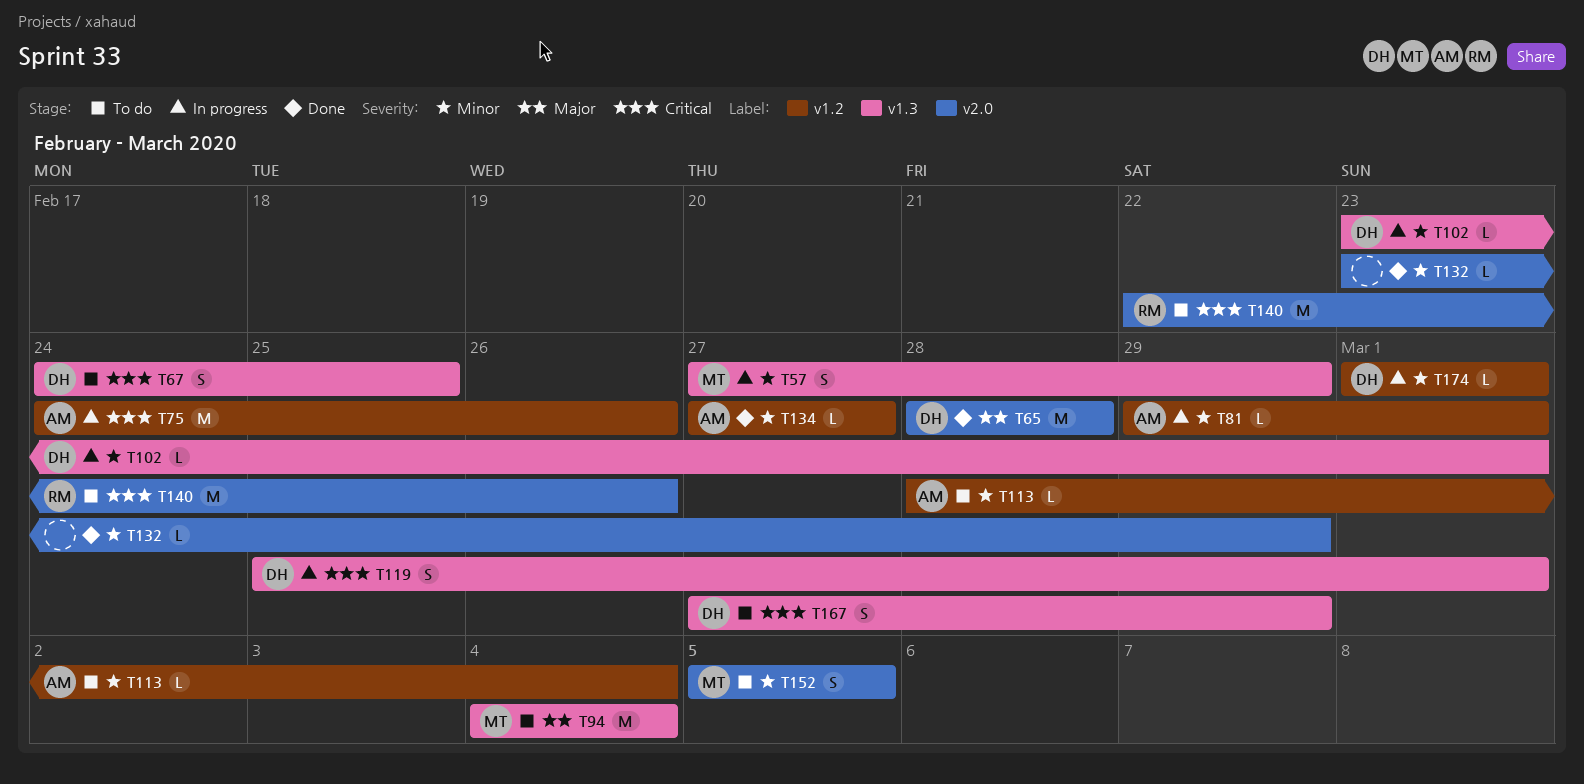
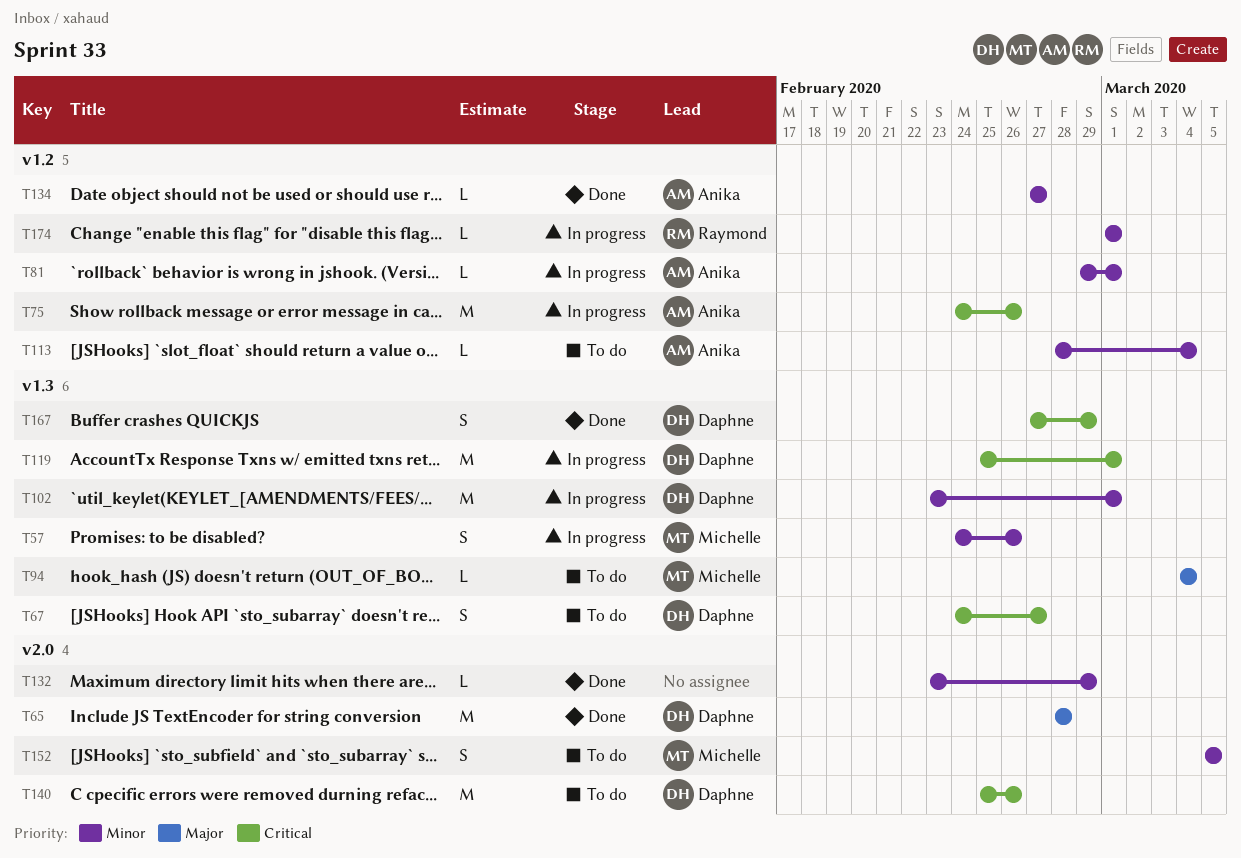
T57, start: Feb 27 -> Feb 24
T57, due: Feb 29 -> Feb 26
T67, due: Feb 25 -> Feb 27
T94, estimate: M -> L
T102, estimate: L -> M
T119, estimate: S -> M
T140, owner: Raymond -> Daphne
T140, start: Feb 22 -> Feb 25
T167, status: To do -> Done
T174, owner: Daphne -> Raymond

